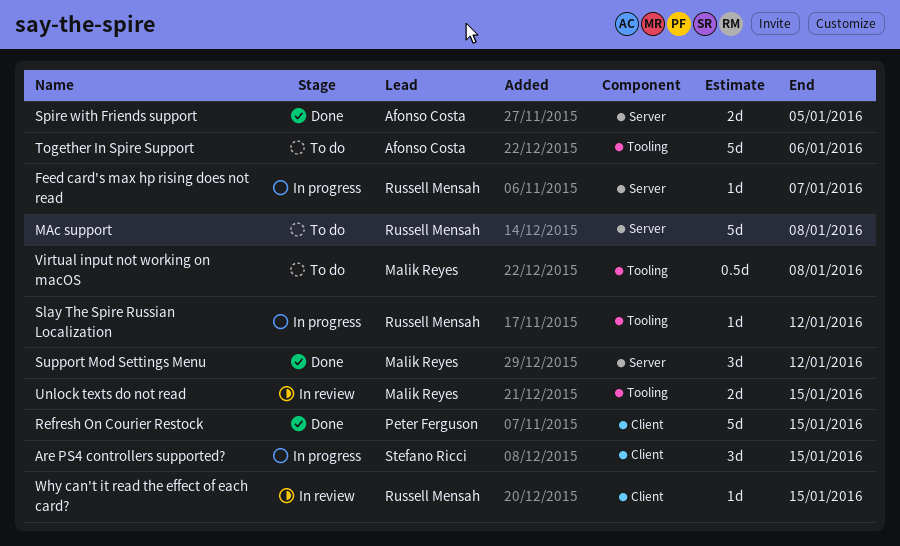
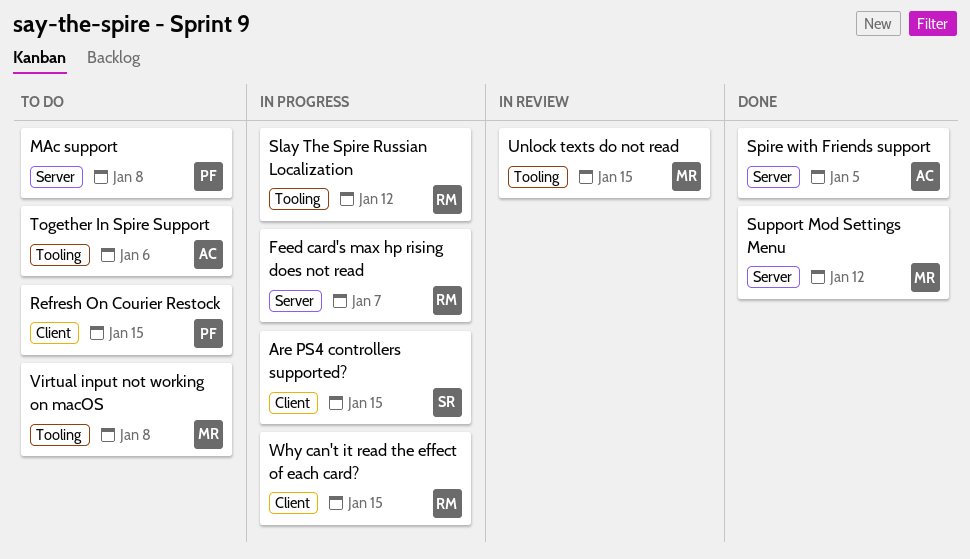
MAc support, owner: Russell Mensah -> Peter Ferguson
Refresh On Courier Restock, status: Done -> To do
Why can't it read the effect of each card?, status: In review -> In progress

